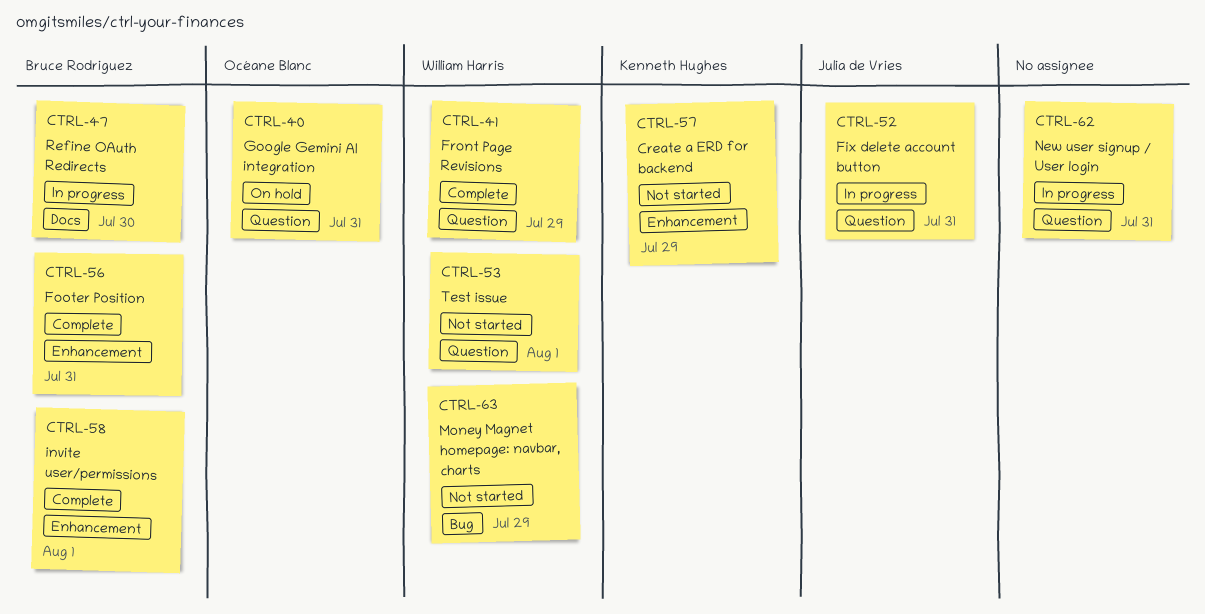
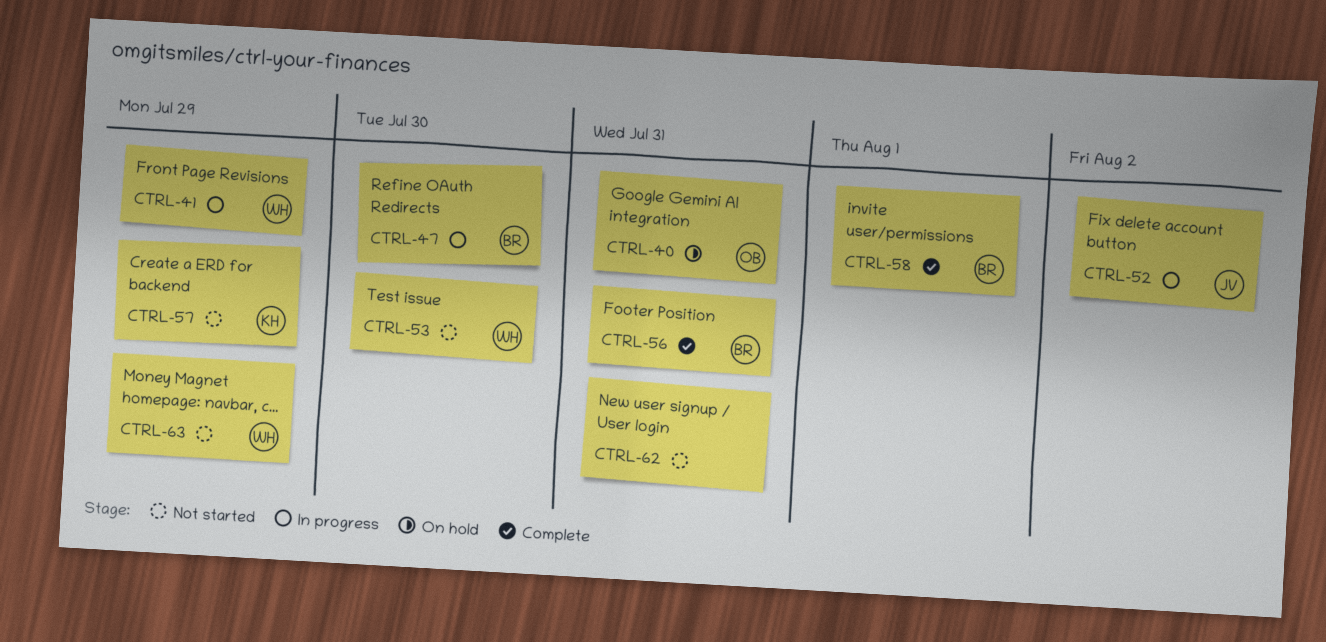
CTRL-41, status: Complete -> In progress
CTRL-52, due: Jul 31 -> Aug 2
CTRL-53, due: Aug 1 -> Jul 30
CTRL-62, status: In progress -> Not started

